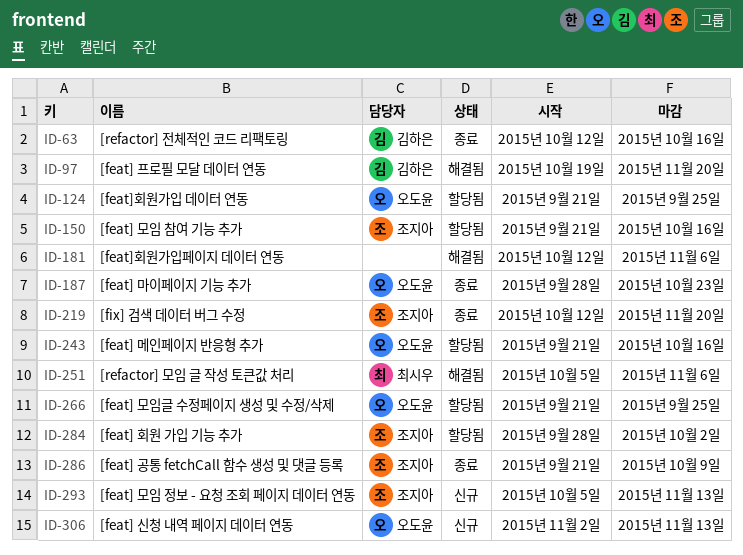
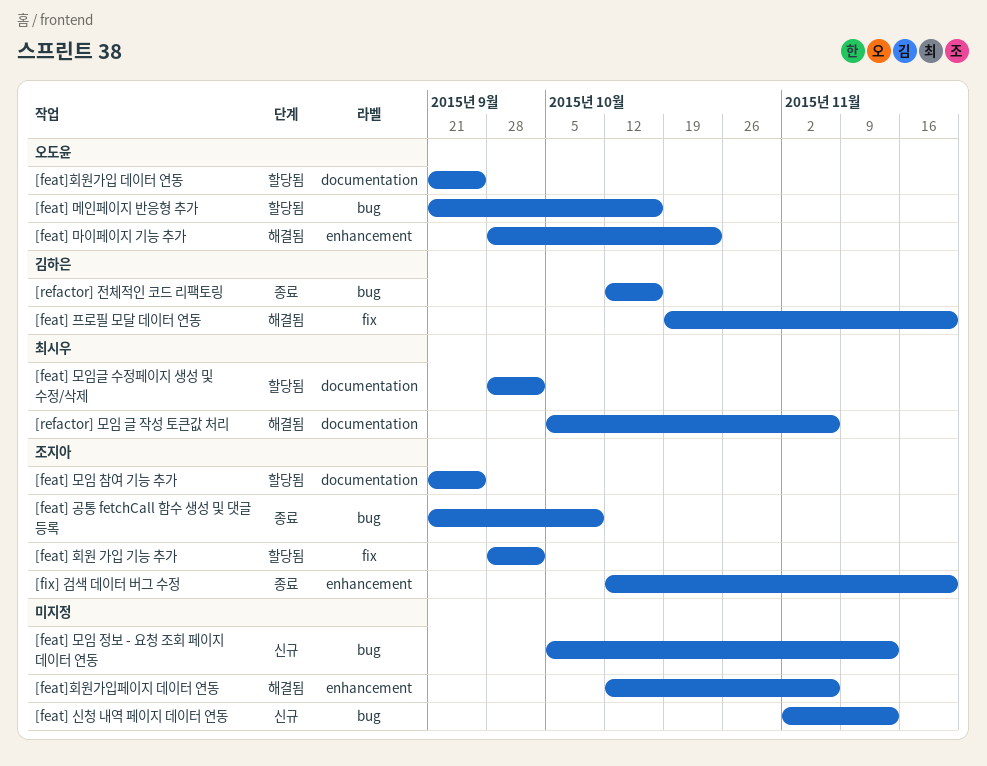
[feat] 마이페이지 기능 추가, status: 종료 -> 해결됨
[feat] 모임 정보 - 요청 조회 페이지 데이터 연동, owner: 조지아 -> none
[feat] 모임 참여 기능 추가, due: Oct 16 -> Sep 25
[feat] 모임글 수정페이지 생성 및 수정/삭제, owner: 오도윤 -> 최시우
[feat] 모임글 수정페이지 생성 및 수정/삭제, start: Sep 21 -> Sep 28
[feat] 모임글 수정페이지 생성 및 수정/삭제, due: Sep 25 -> Oct 2
[feat] 신청 내역 페이지 데이터 연동, owner: 오도윤 -> none

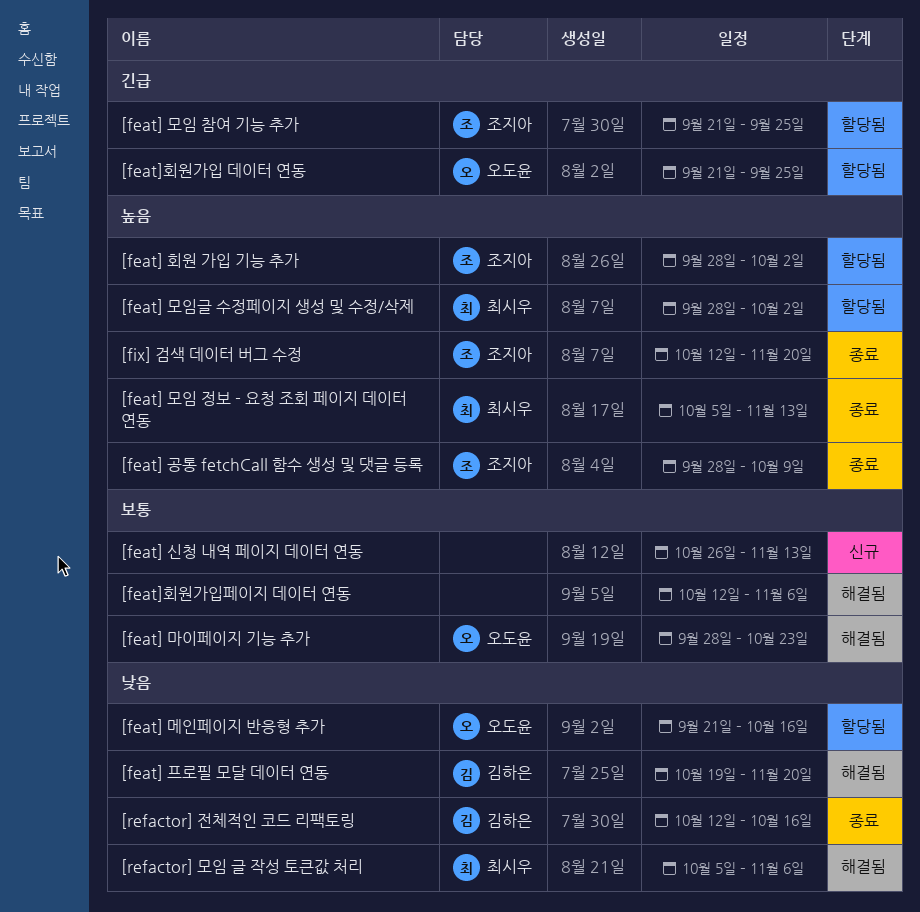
[feat] 공통 fetchCall 함수 생성 및 댓글 등록, start: Sep 21 -> Sep 28
[feat] 모임 정보 - 요청 조회 페이지 데이터 연동, status: 신규 -> 종료
[feat] 모임 정보 - 요청 조회 페이지 데이터 연동, owner: none -> 최시우
[feat] 신청 내역 페이지 데이터 연동, start: Nov 2 -> Oct 26

